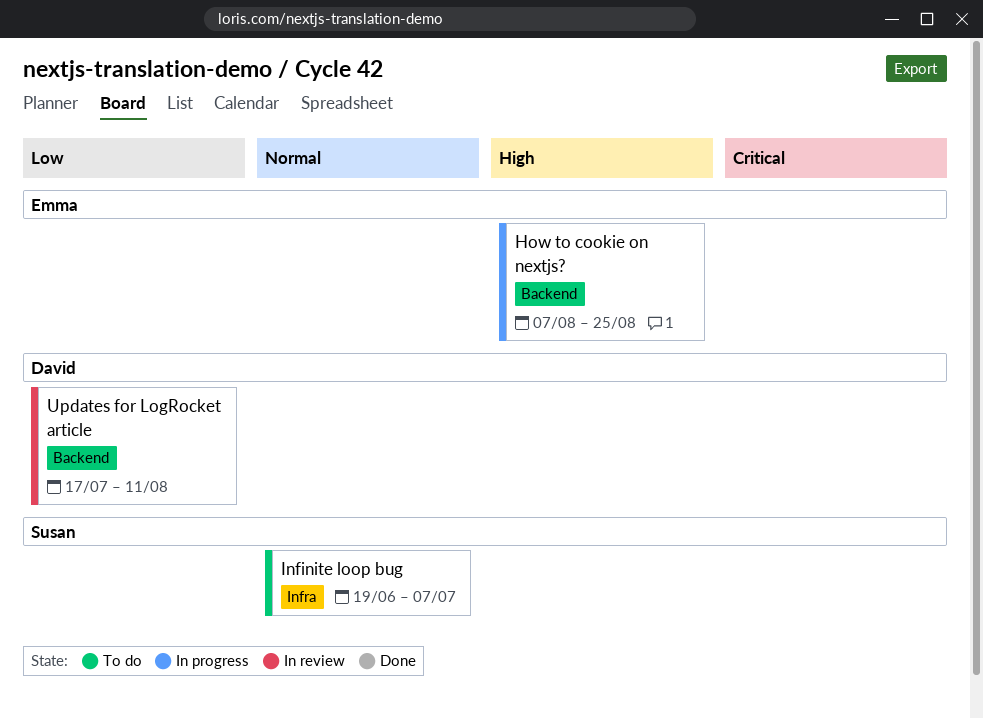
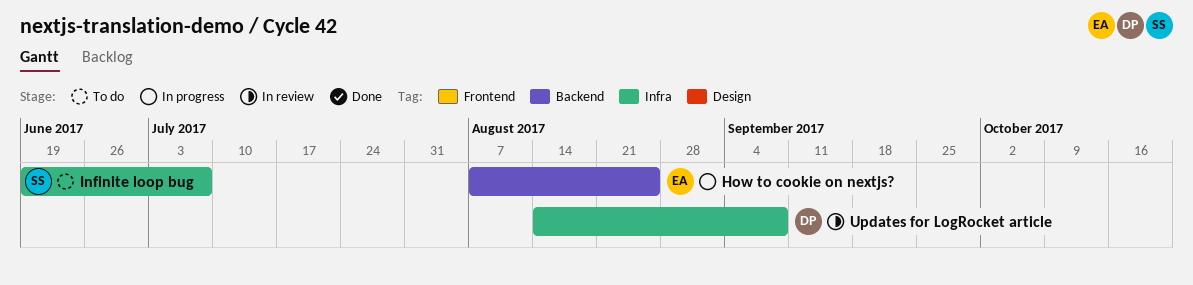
Updates for LogRocket article, label: Backend -> Infra
Updates for LogRocket article, start: Jul 17 -> Aug 14
Updates for LogRocket article, due: Aug 11 -> Sep 8

